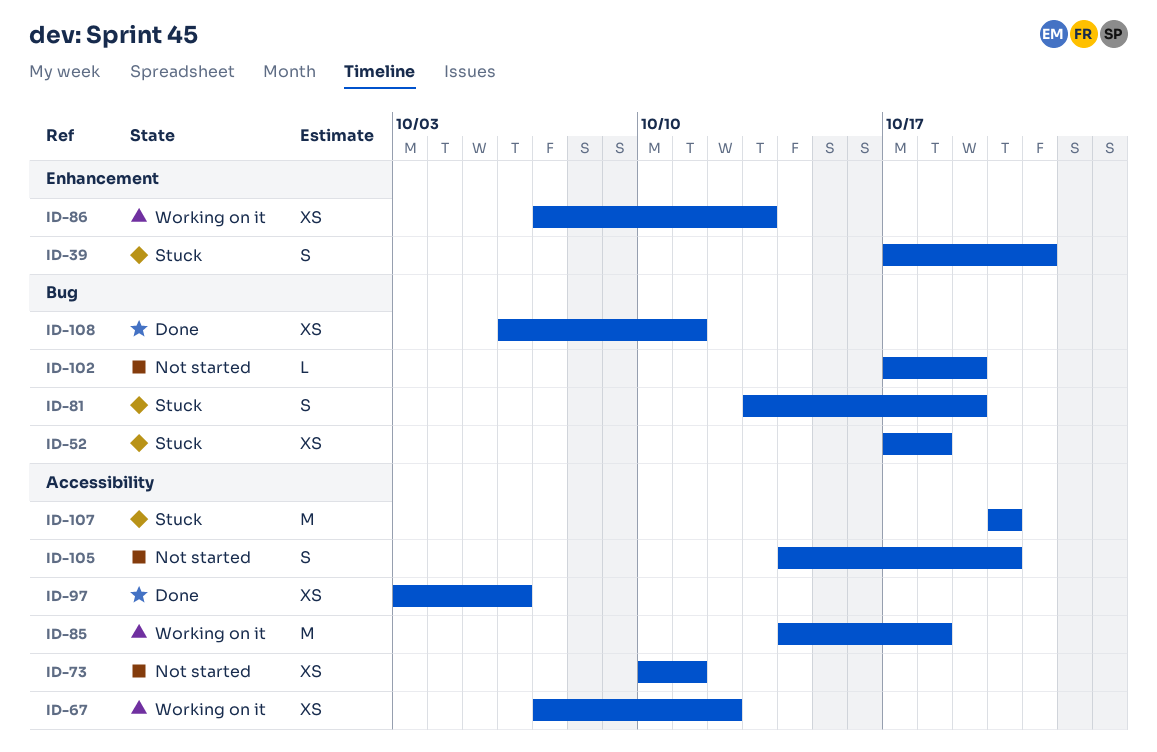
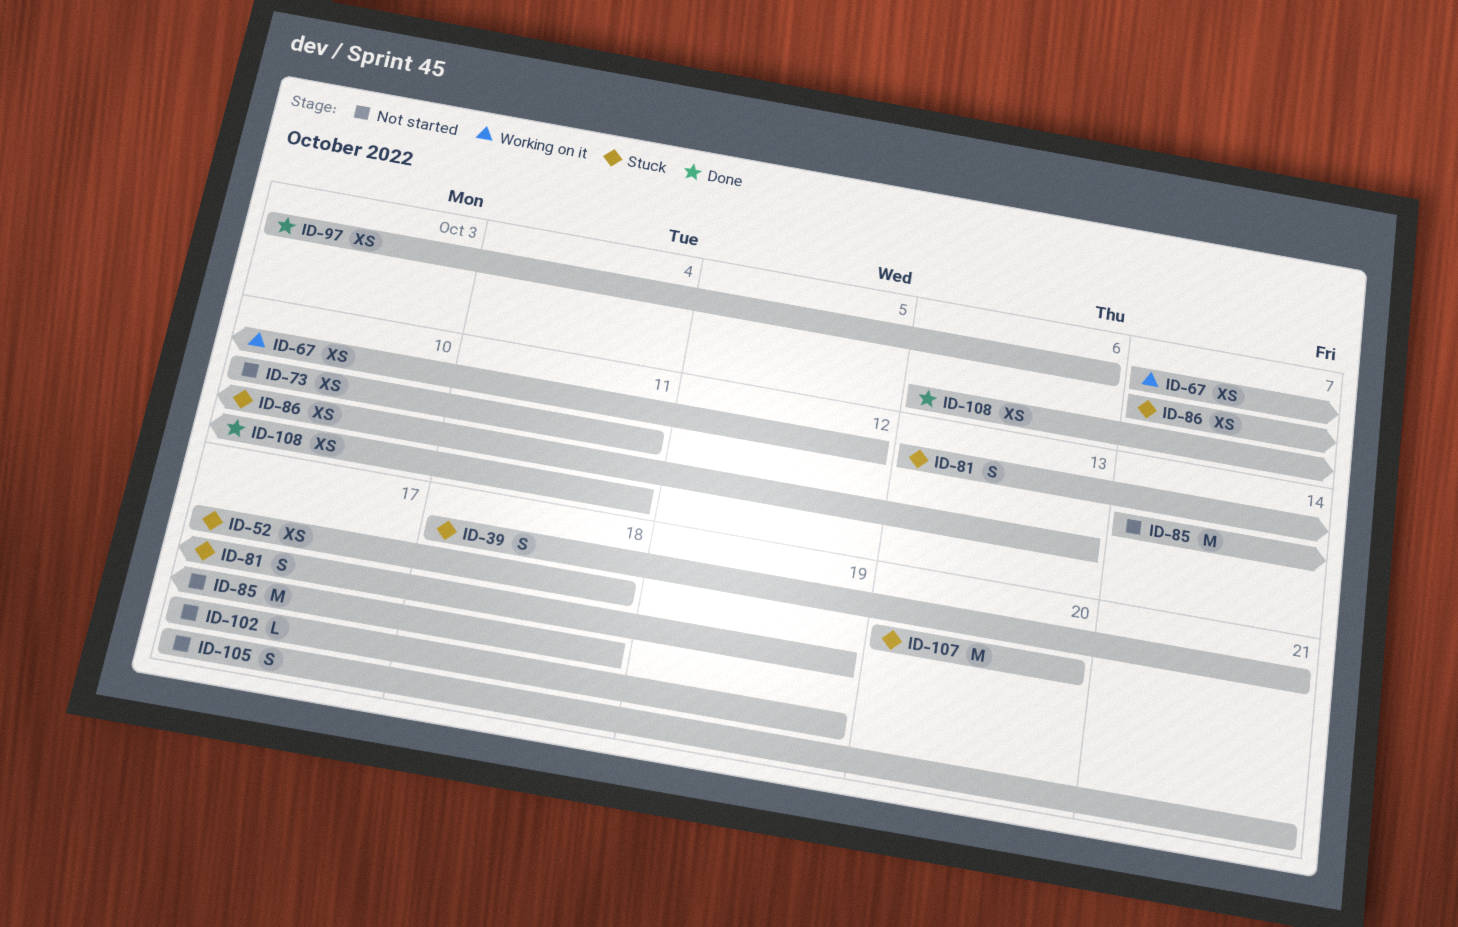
ID-39, start: Oct 17 -> Oct 18
ID-85, status: Working on it -> Not started
ID-86, status: Working on it -> Stuck
ID-105, start: Oct 14 -> Oct 17
ID-105, due: Oct 20 -> Oct 21

